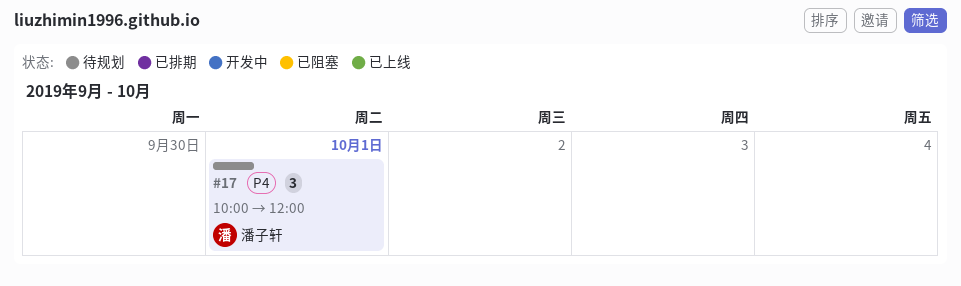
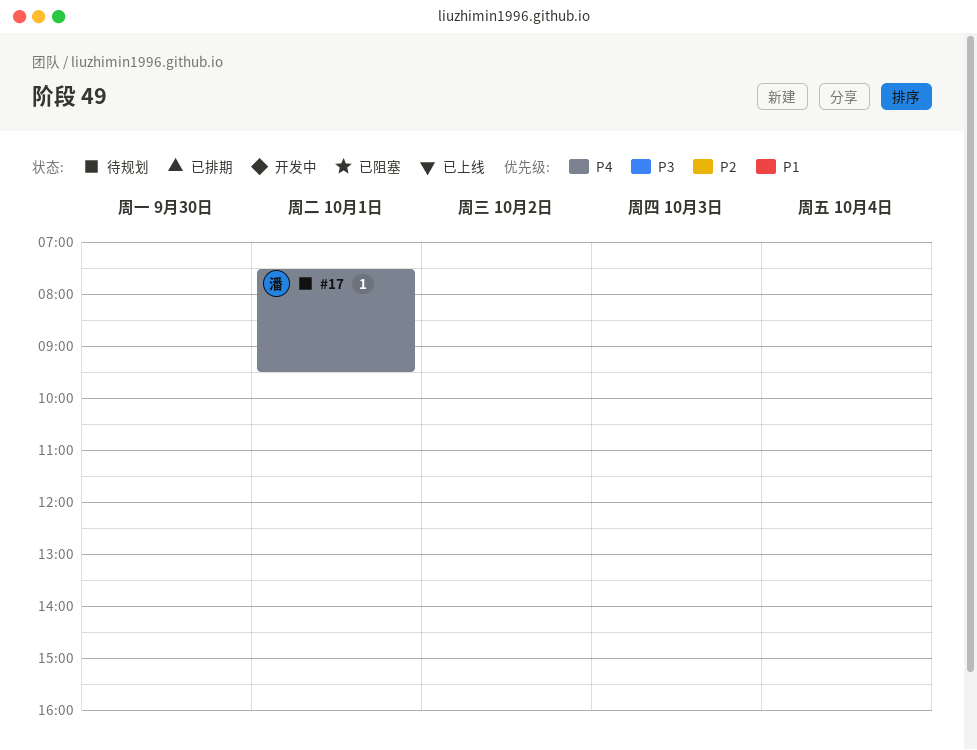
#17, estimate: 3 -> 1
#17, begins: 10:00 -> 07:30
#17, ends: 12:00 -> 09:30

